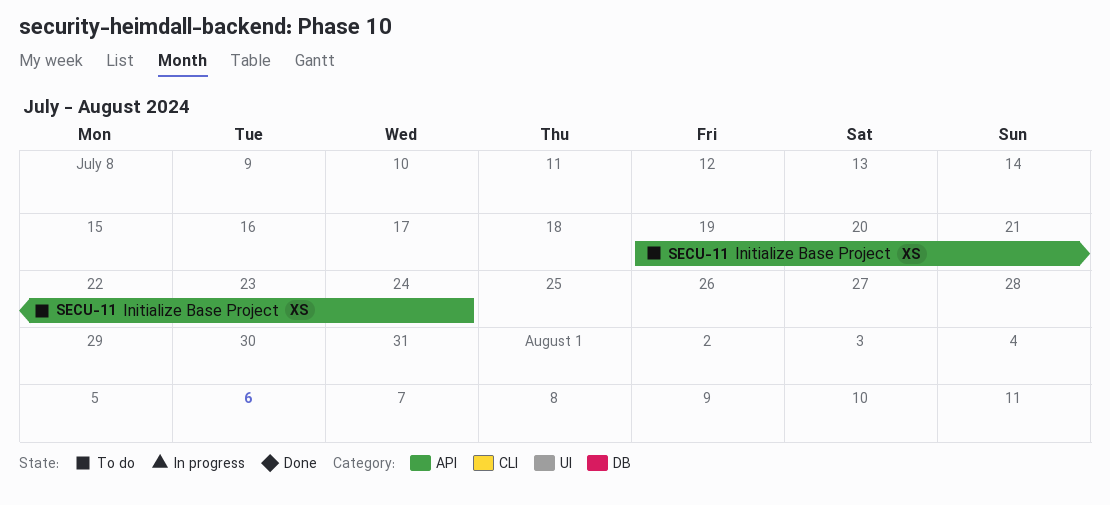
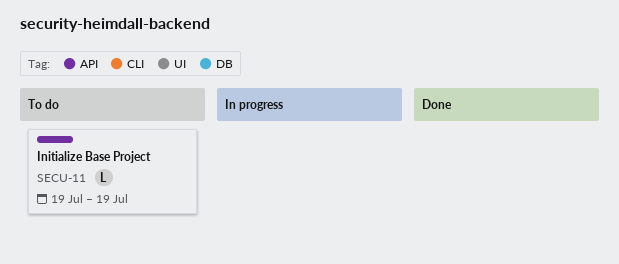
SECU-11, estimate: XS -> L
SECU-11, due: Jul 24 -> Jul 19

